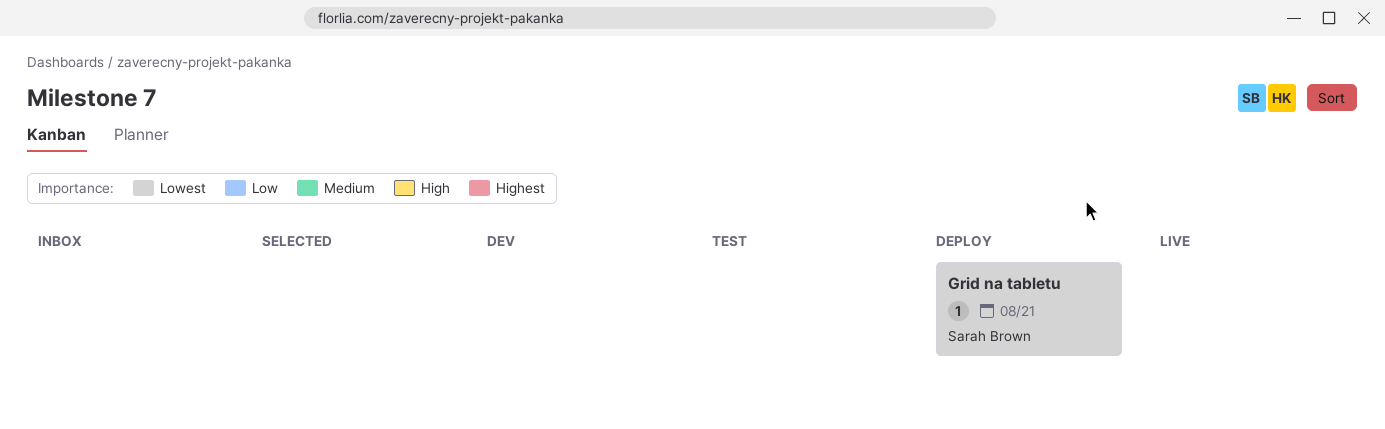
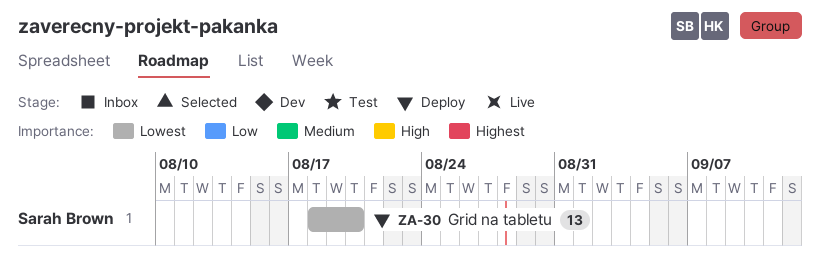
Grid na tabletu, estimate: 1 -> 13
Grid na tabletu, due: Aug 21 -> Aug 20

